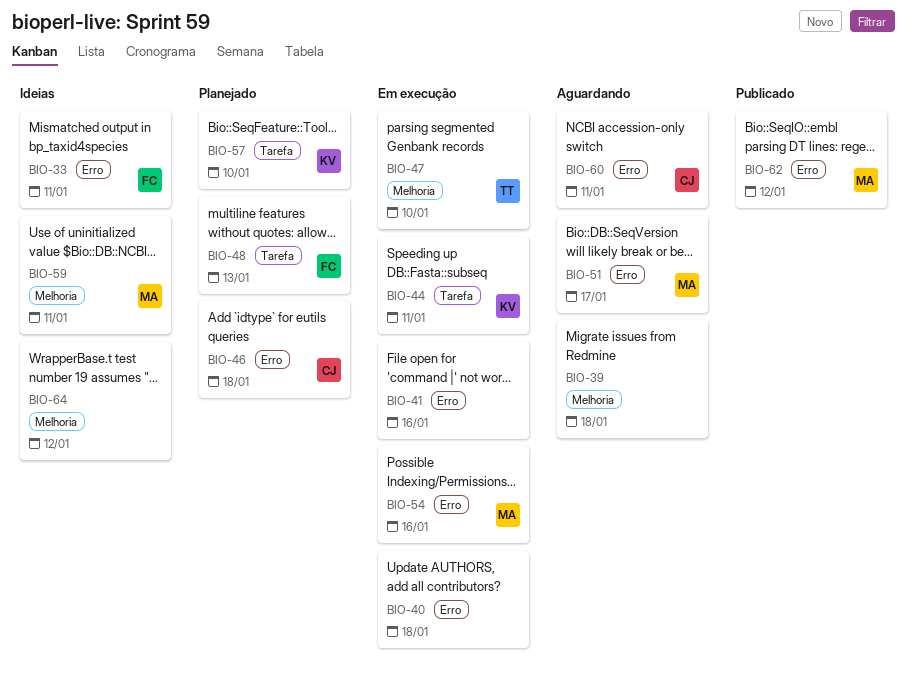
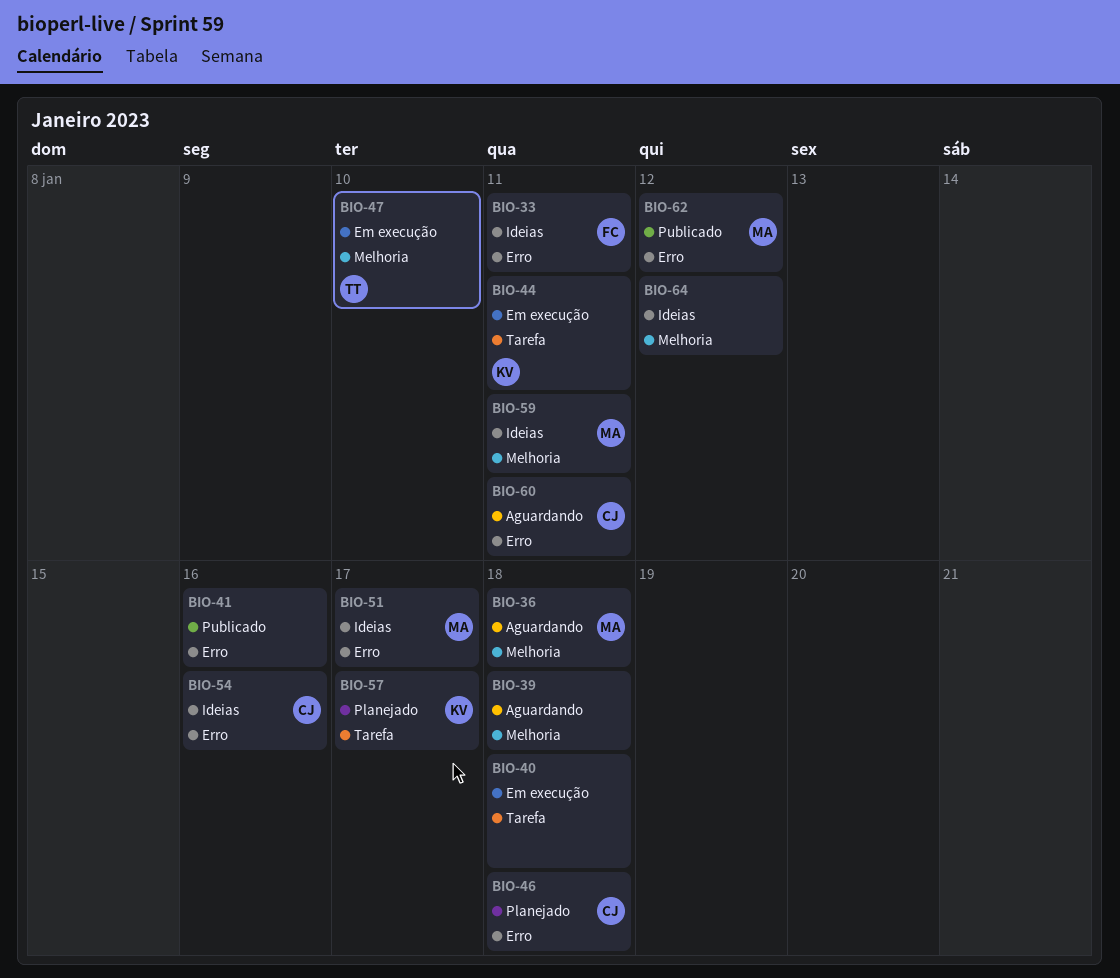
BIO-36: none -> present
BIO-40, label: Erro -> Tarefa
BIO-41, status: Em execução -> Publicado
BIO-48: present -> none
BIO-51, status: Aguardando -> Ideias
BIO-54, status: Em execução -> Ideias
BIO-54, owner: MA -> CJ
BIO-57, due: Jan 10 -> Jan 17

